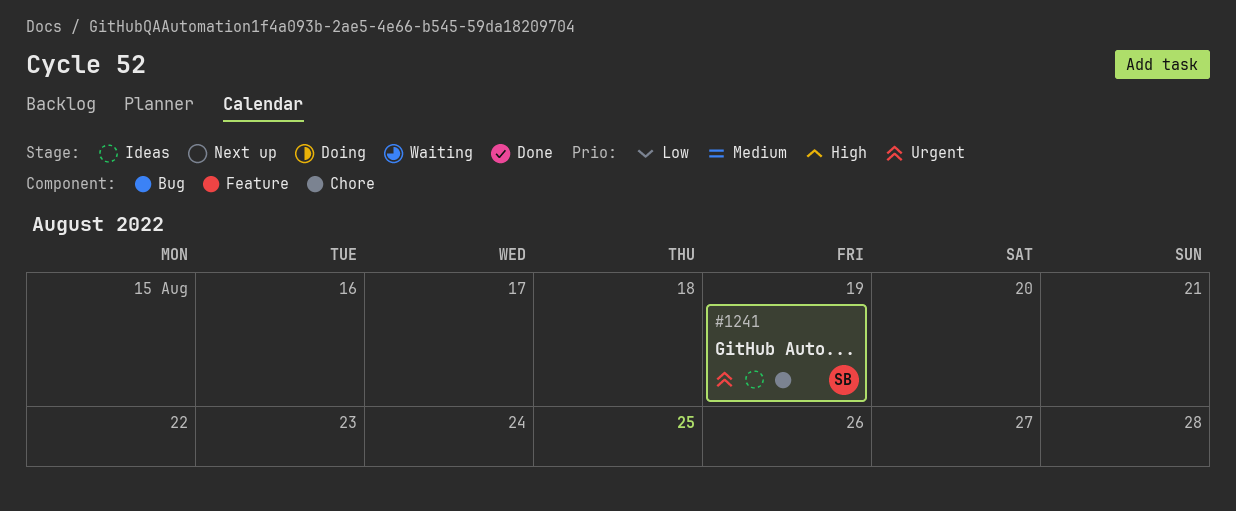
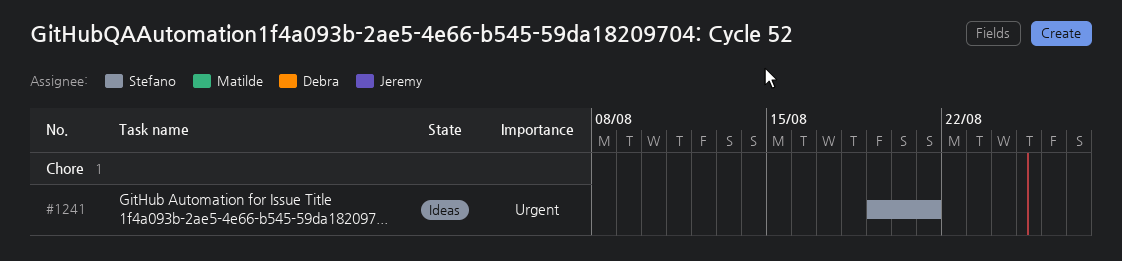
#1241, due: Aug 19 -> Aug 21

